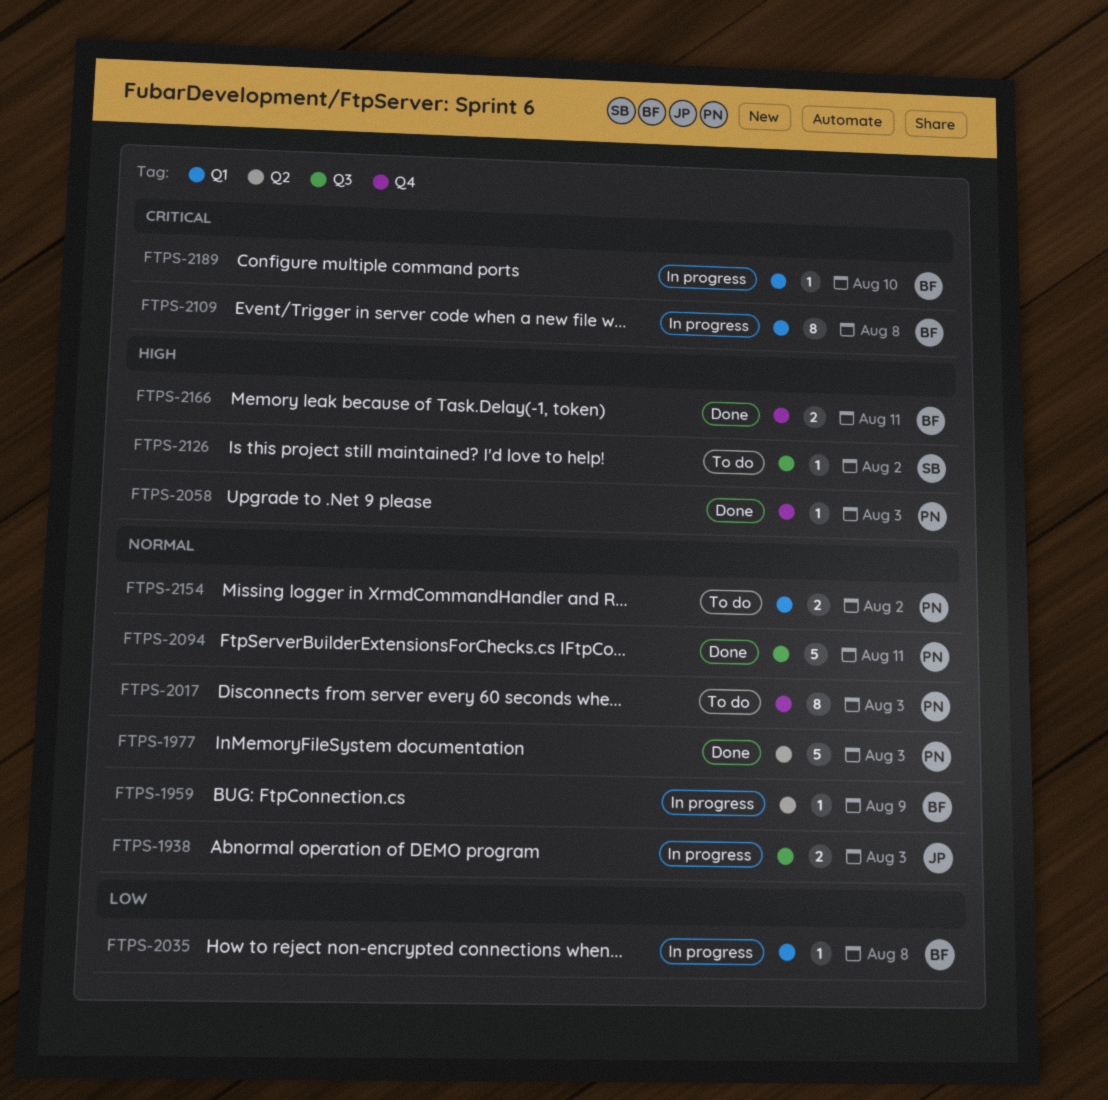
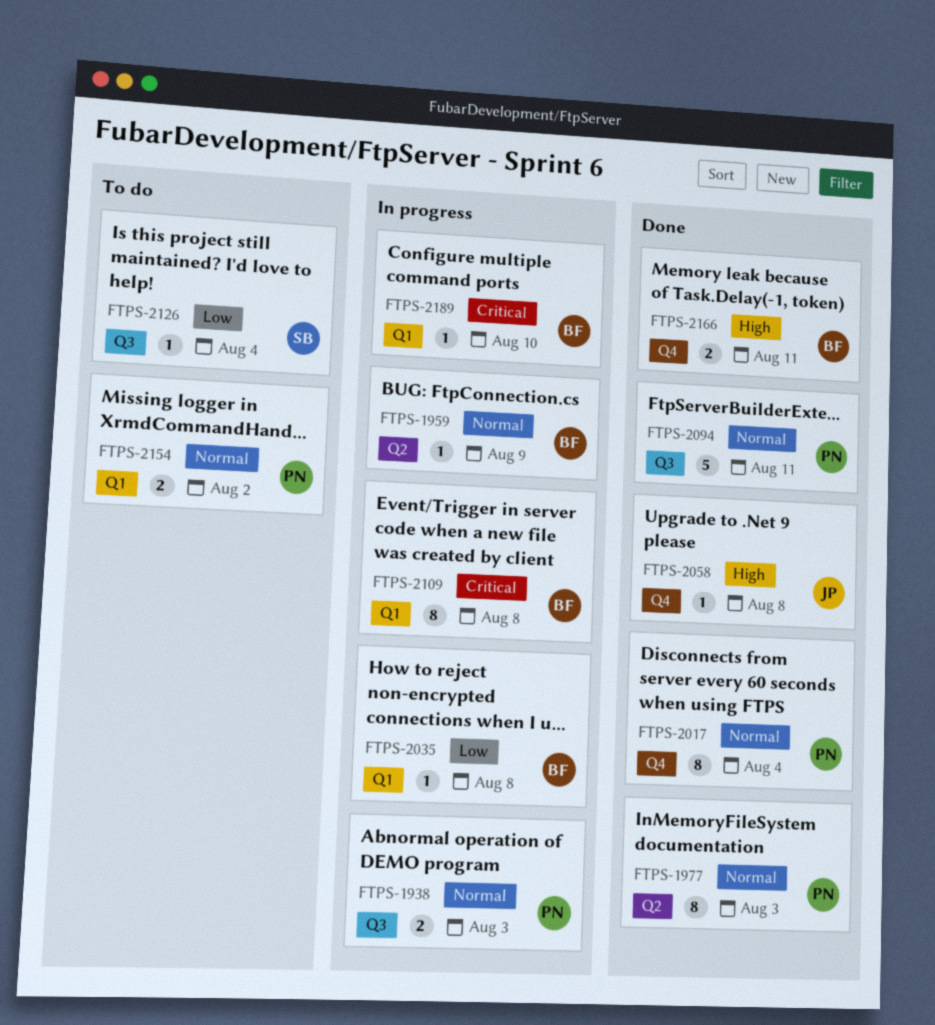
FTPS-1938, owner: JP -> PN
FTPS-1977, estimate: 5 -> 8
FTPS-2017, status: To do -> Done
FTPS-2017, due: Aug 3 -> Aug 4
FTPS-2058, owner: PN -> JP
FTPS-2058, due: Aug 3 -> Aug 8
FTPS-2126, priority: High -> Low
FTPS-2126, due: Aug 2 -> Aug 4

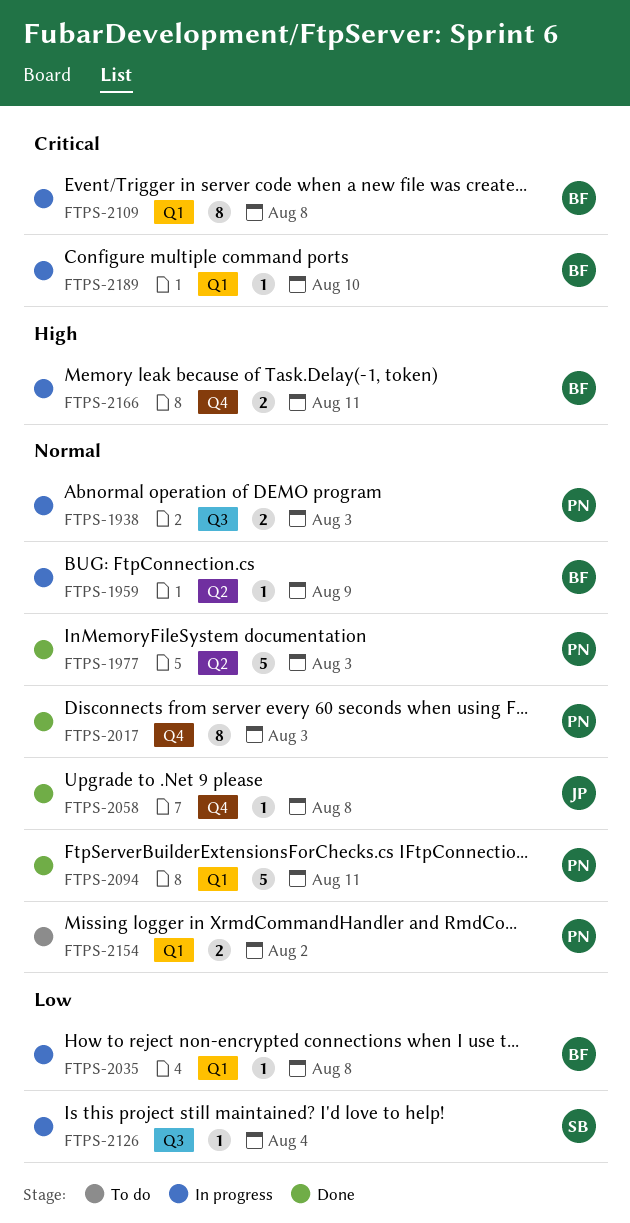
FTPS-1977, estimate: 8 -> 5
FTPS-2017, due: Aug 4 -> Aug 3
FTPS-2058, priority: High -> Normal
FTPS-2094, label: Q3 -> Q1
FTPS-2126, status: To do -> In progress
FTPS-2166, status: Done -> In progress

